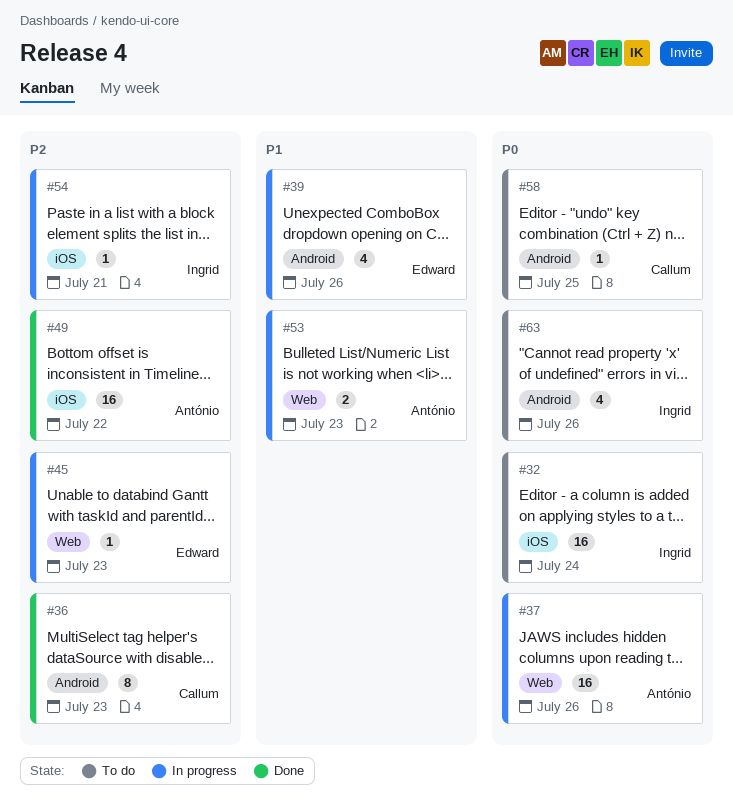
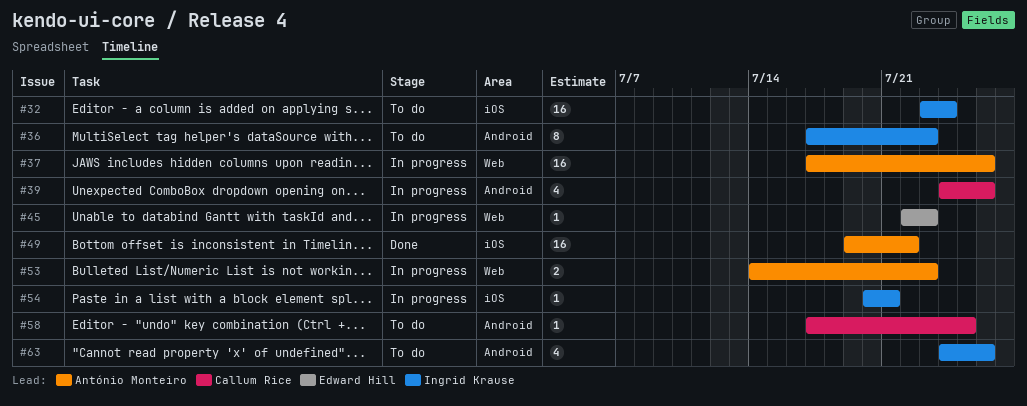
#36, status: Done -> To do
#36, owner: Callum Rice -> Ingrid Krause
#39, owner: Edward Hill -> Callum Rice

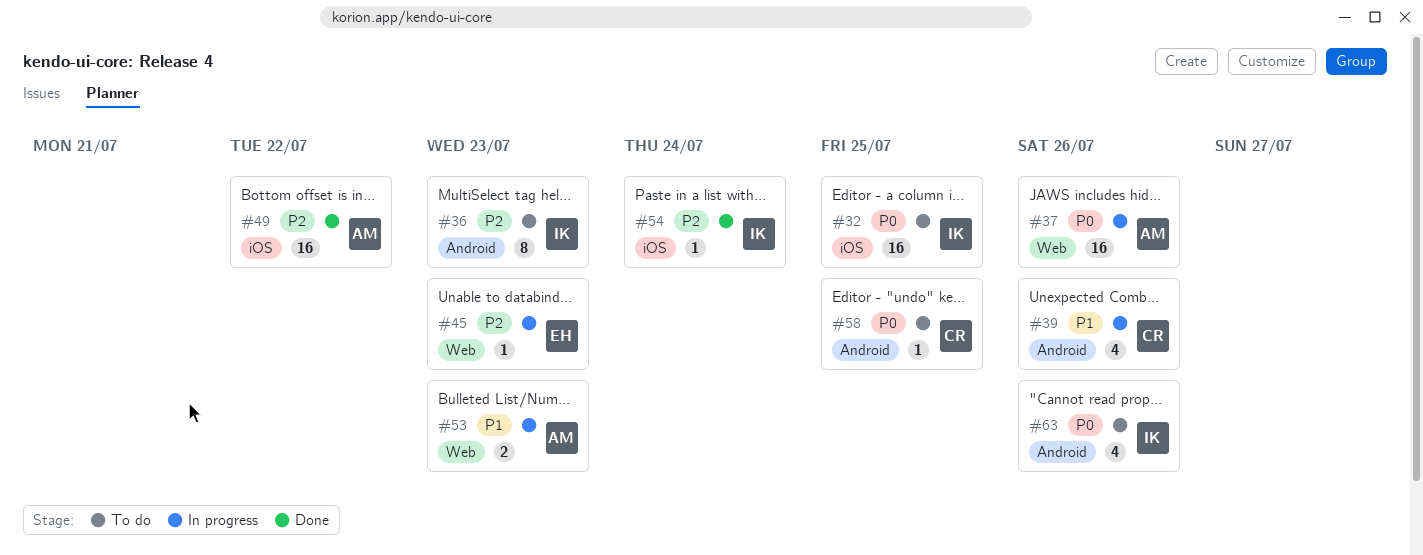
#32, due: Jul 24 -> Jul 25
#54, status: In progress -> Done
#54, due: Jul 21 -> Jul 24

